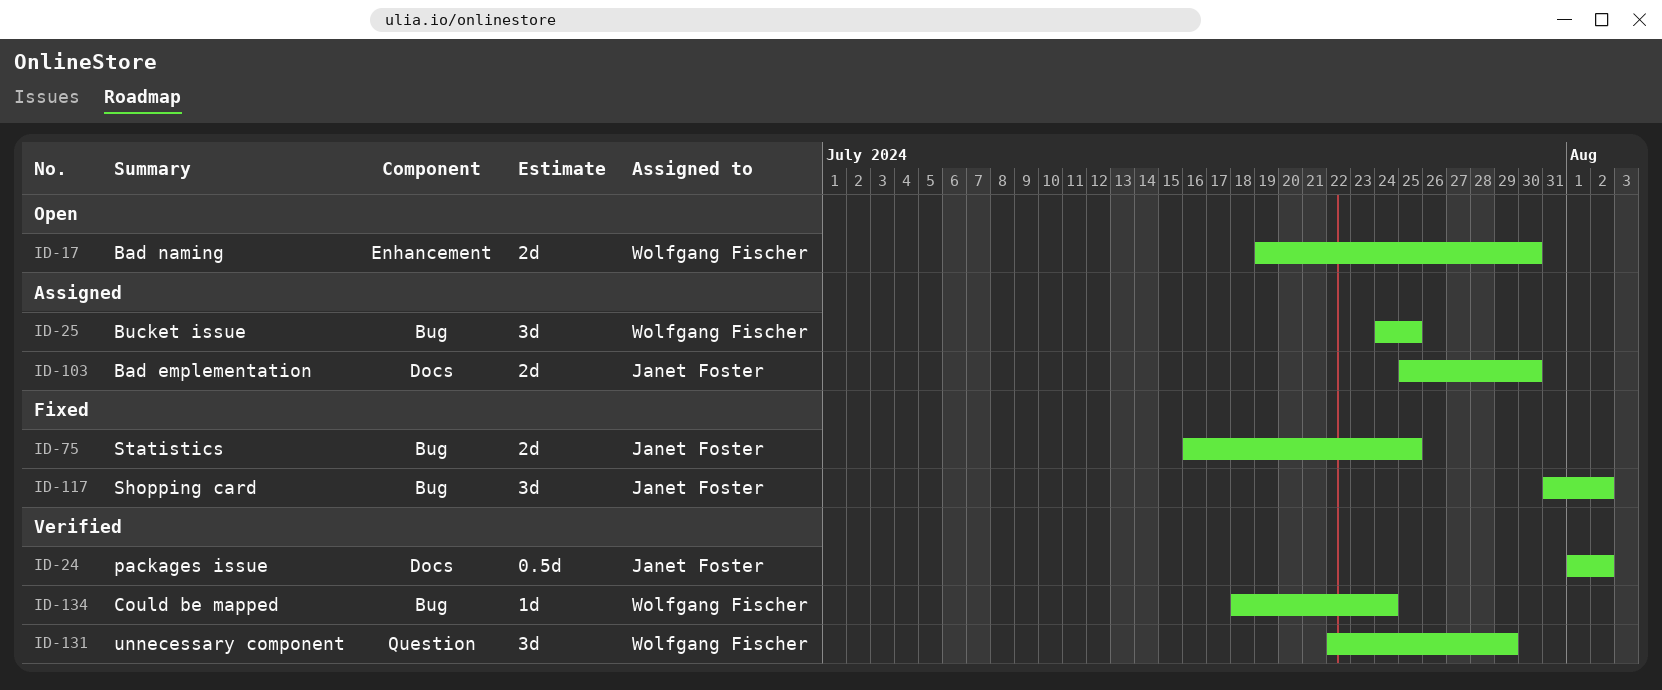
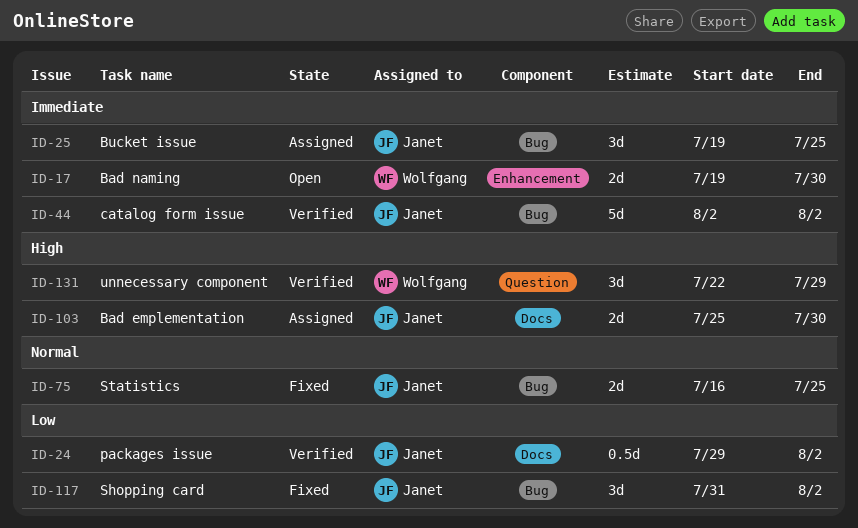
ID-24, start: Aug 1 -> Jul 29
ID-25, owner: Wolfgang Fischer -> Janet Foster
ID-25, start: Jul 24 -> Jul 19
ID-44: none -> present
ID-134: present -> none

